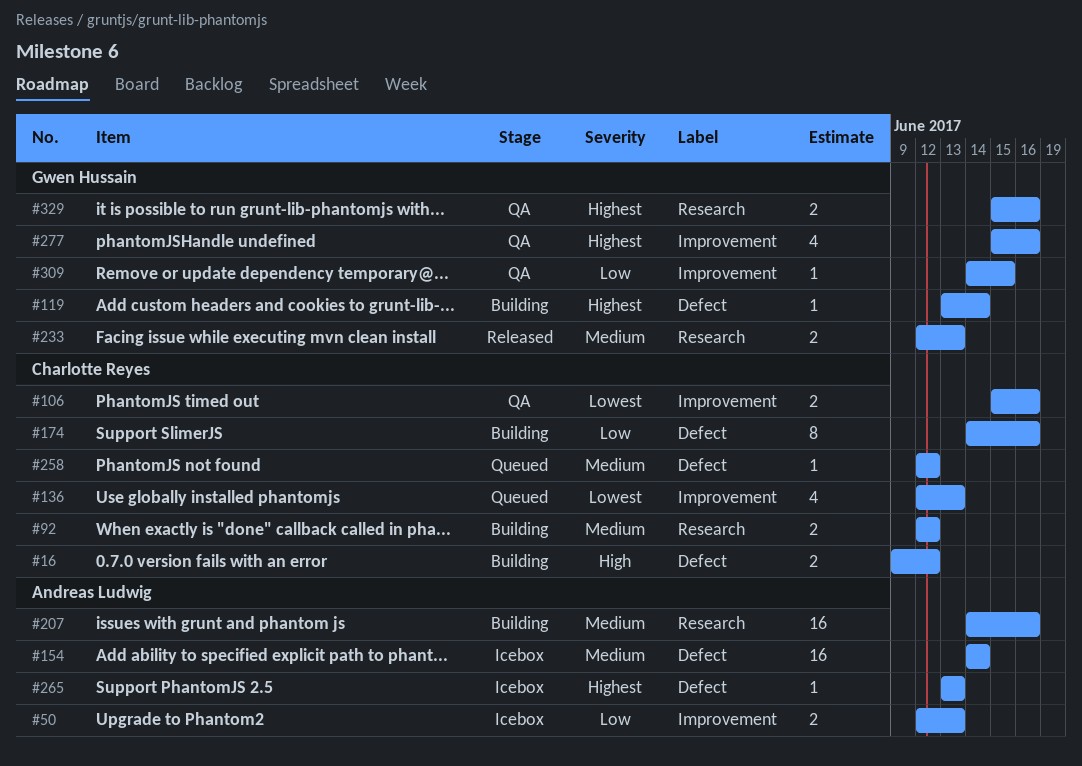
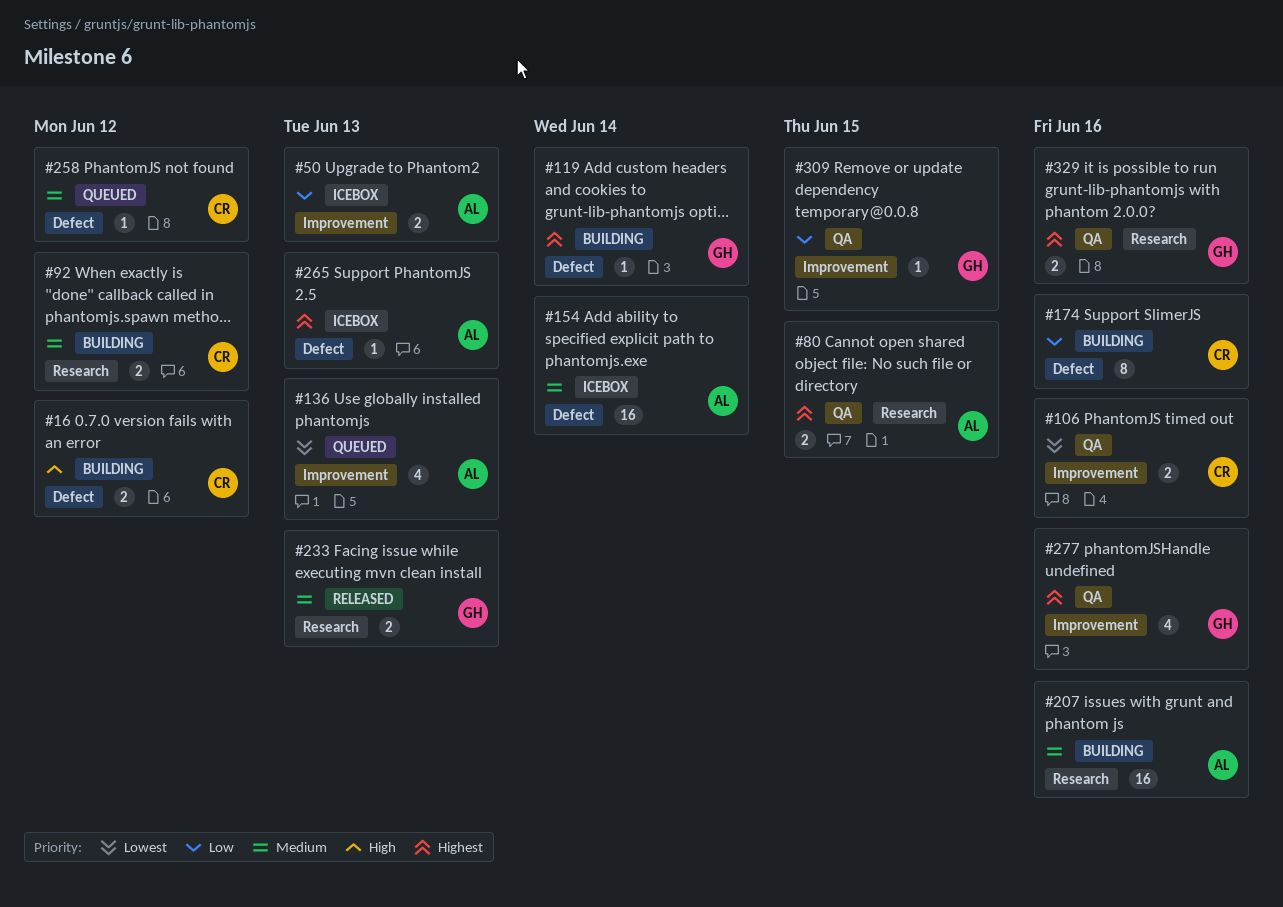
#80: none -> present
#136, owner: Charlotte Reyes -> Andreas Ludwig

